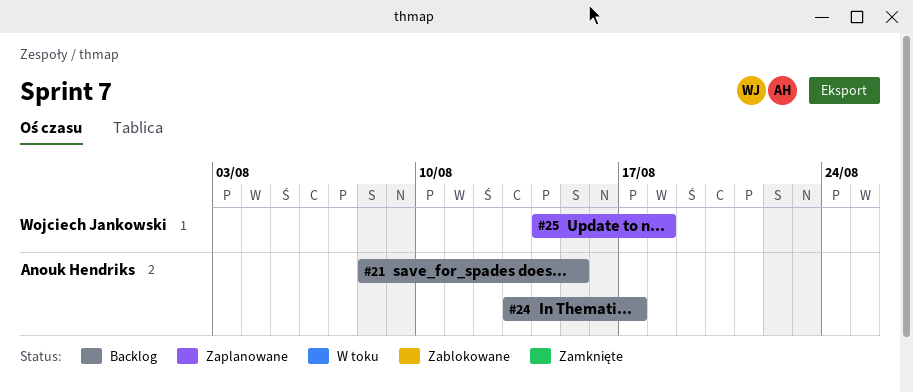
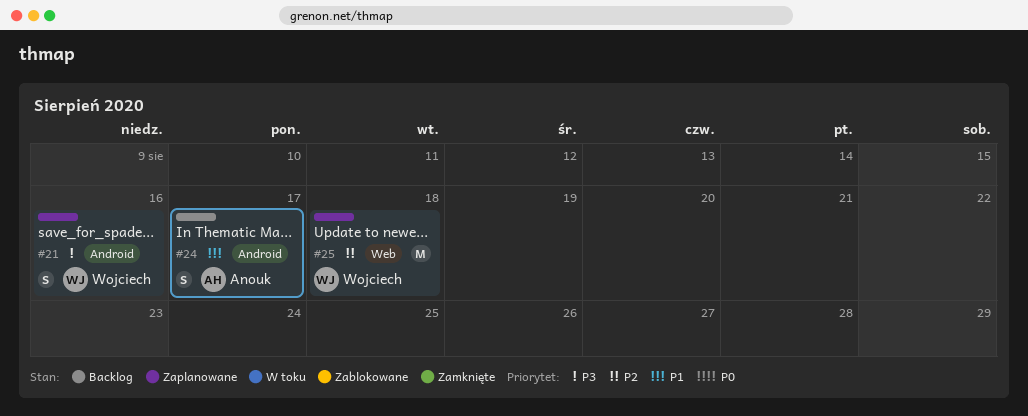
#21, status: Backlog -> Zaplanowane
#21, owner: Anouk Hendriks -> Wojciech Jankowski
#21, due: Aug 15 -> Aug 16

